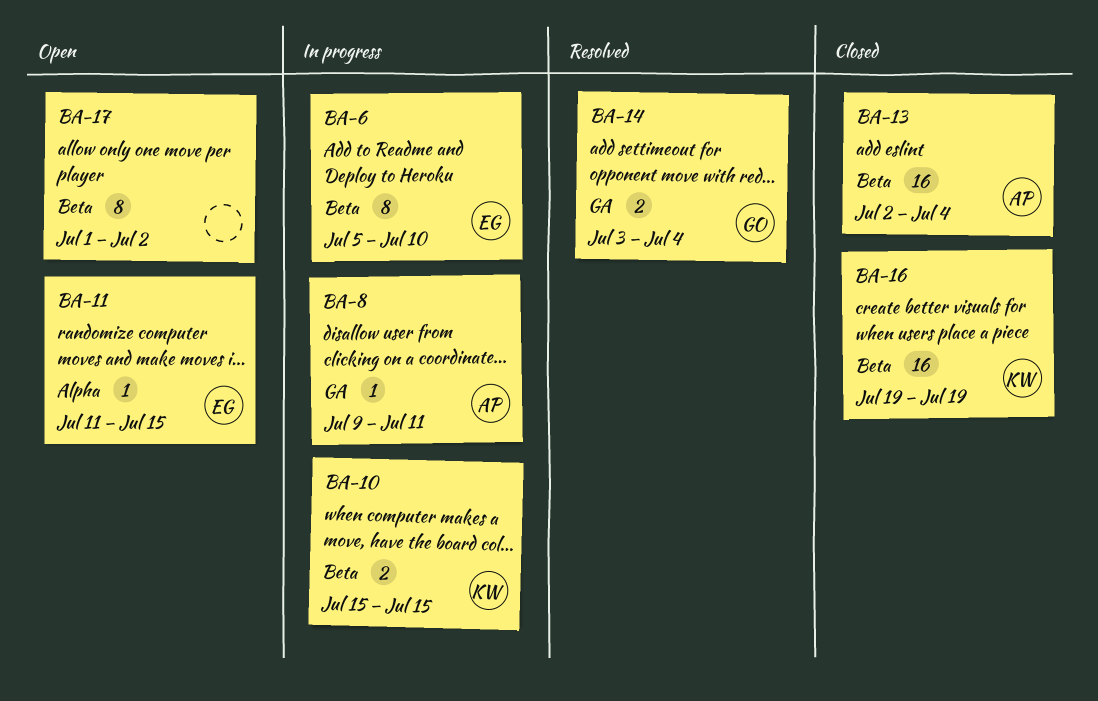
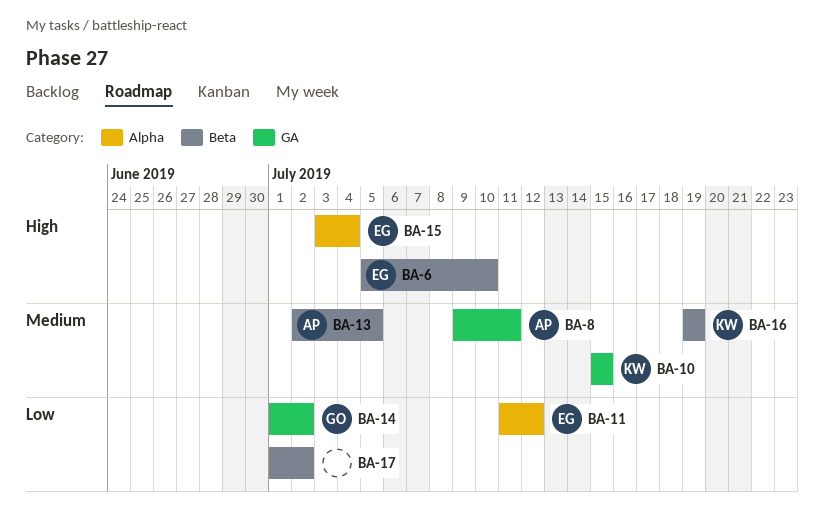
BA-10, label: Beta -> GA
BA-11, due: Jul 15 -> Jul 12
BA-13, due: Jul 4 -> Jul 5
BA-14, start: Jul 3 -> Jul 1
BA-14, due: Jul 4 -> Jul 2
BA-15: none -> present

